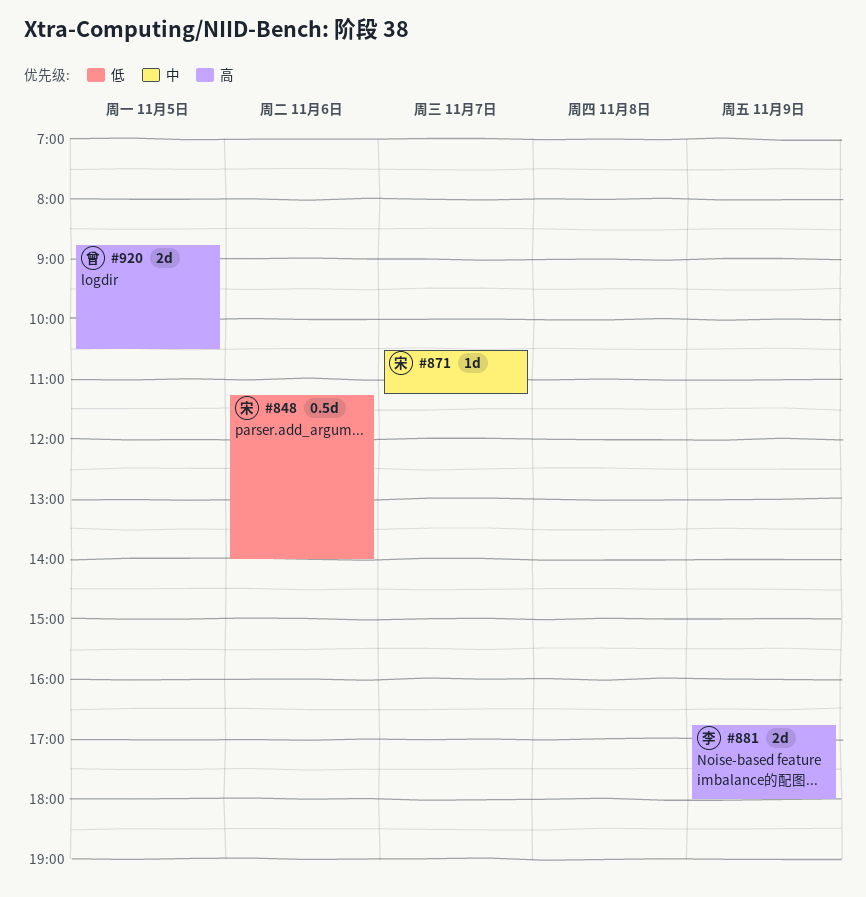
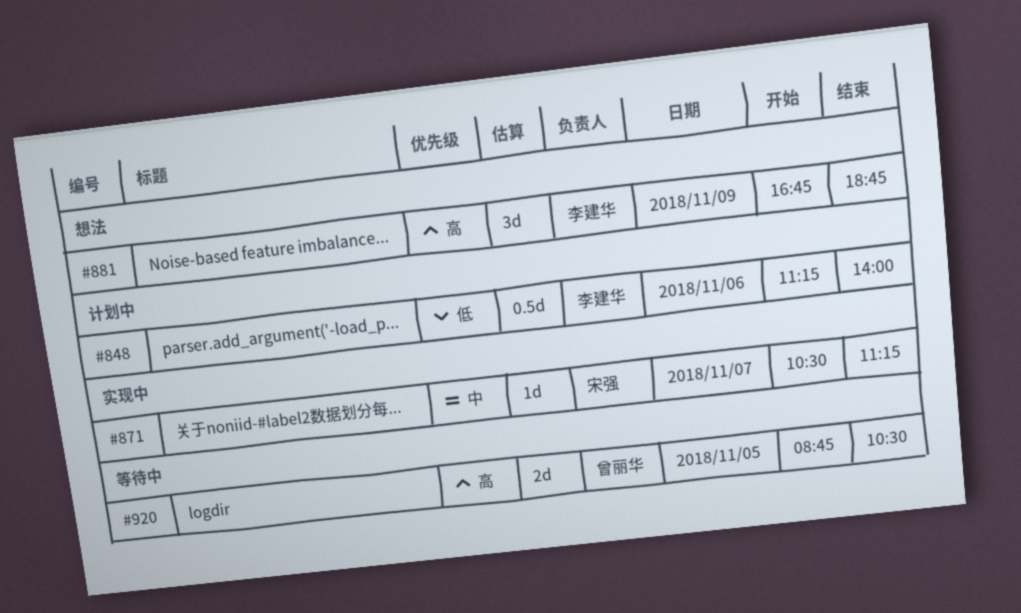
#848, owner: 宋强 -> 李建华
#881, estimate: 2d -> 3d
#881, ends: 18:00 -> 18:45

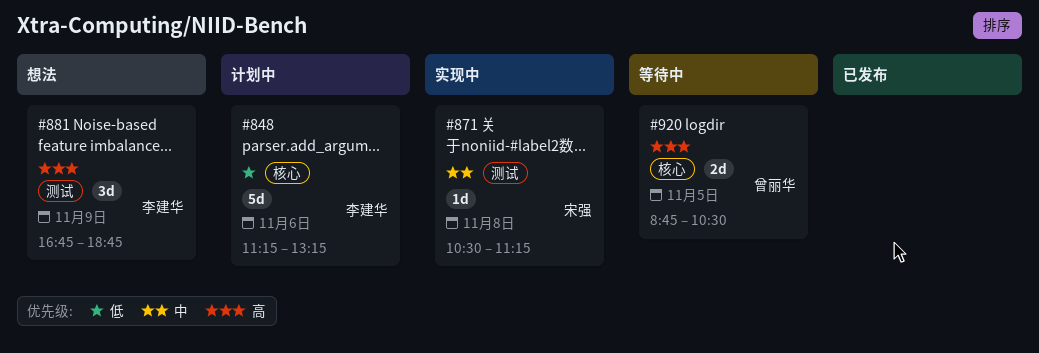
#848, estimate: 0.5d -> 5d
#848, ends: 14:00 -> 13:15
#871, day: Nov 7 -> Nov 8

